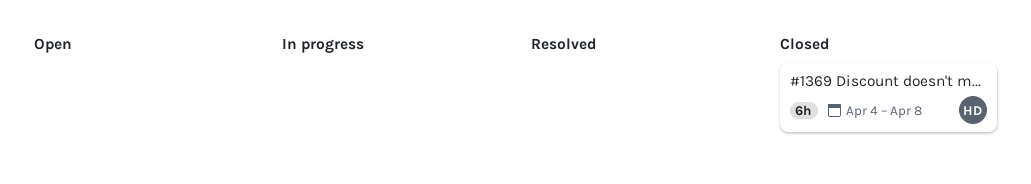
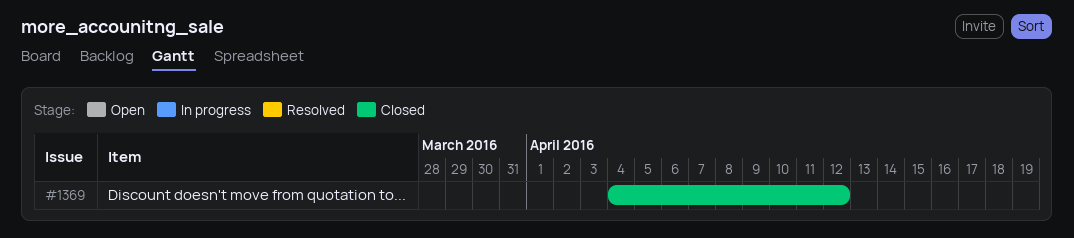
#1369, due: Apr 8 -> Apr 12

